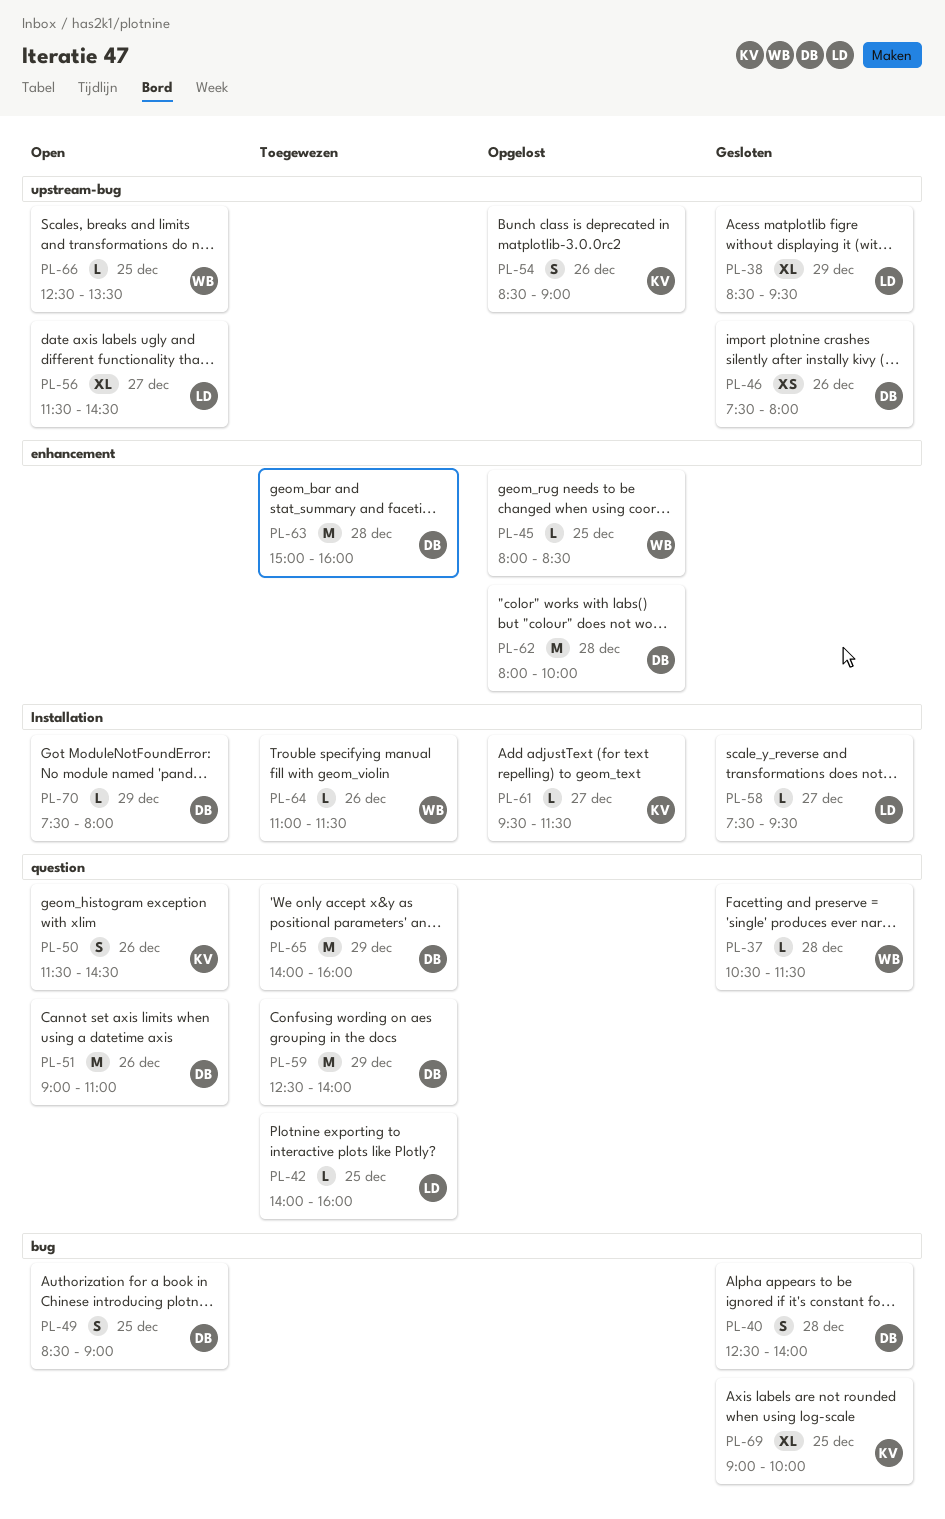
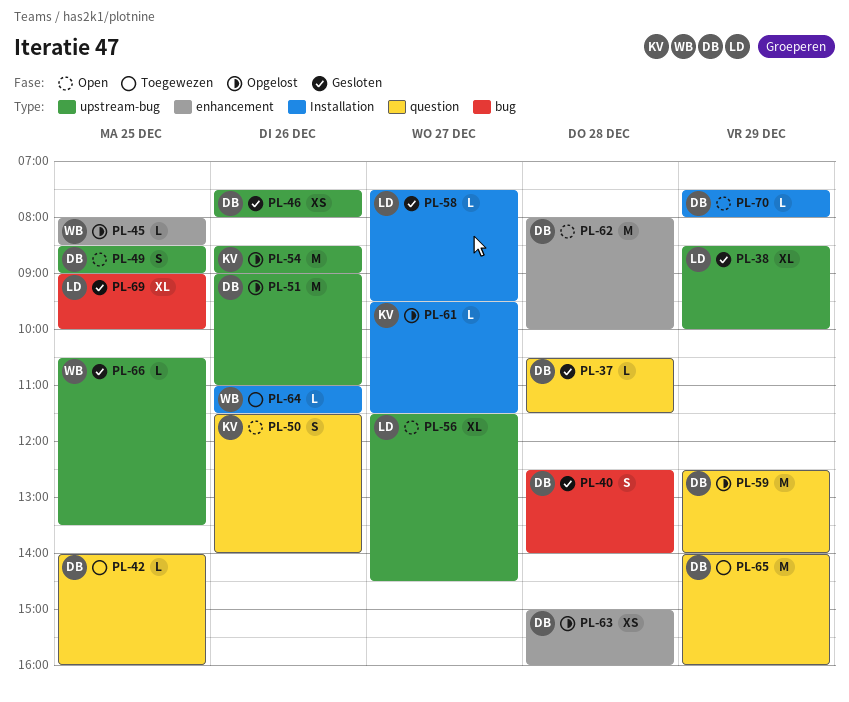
PL-37, owner: WB -> DB
PL-38, ends: 09:30 -> 10:00
PL-42, owner: LD -> DB
PL-49, label: bug -> upstream-bug
PL-50, ends: 14:30 -> 14:00
PL-51, status: Open -> Opgelost
PL-51, label: question -> upstream-bug
PL-54, estimate: S -> M
PL-59, status: Toegewezen -> Opgelost
PL-62, status: Opgelost -> Open
PL-63, status: Toegewezen -> Opgelost
PL-63, estimate: M -> XS
PL-66, status: Open -> Gesloten
PL-66, begins: 12:30 -> 10:30
PL-69, owner: KV -> LD

